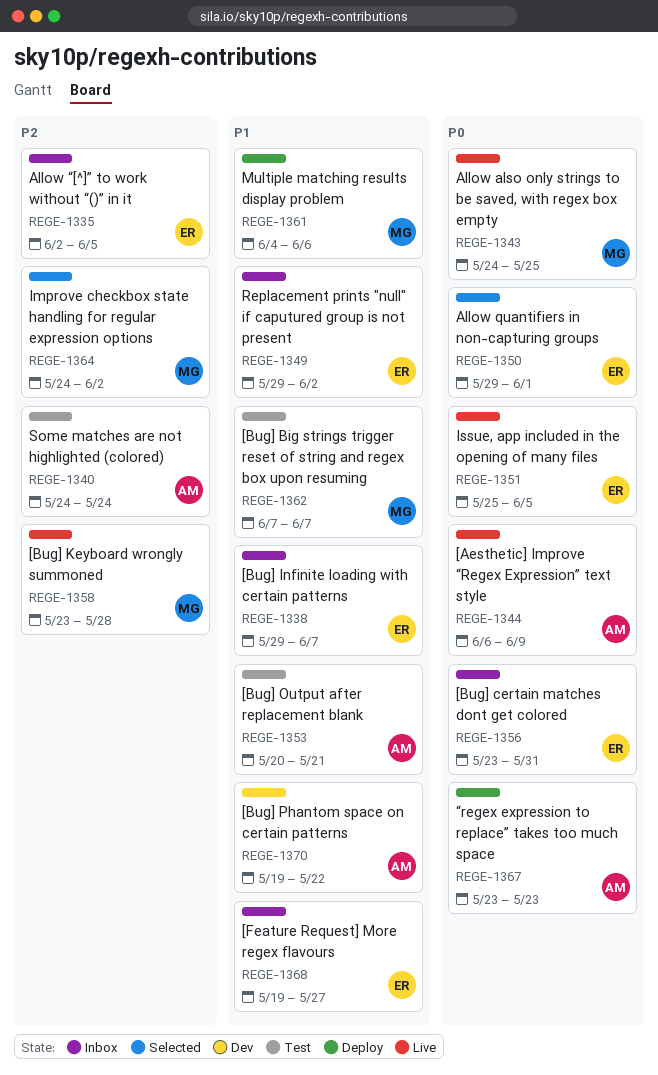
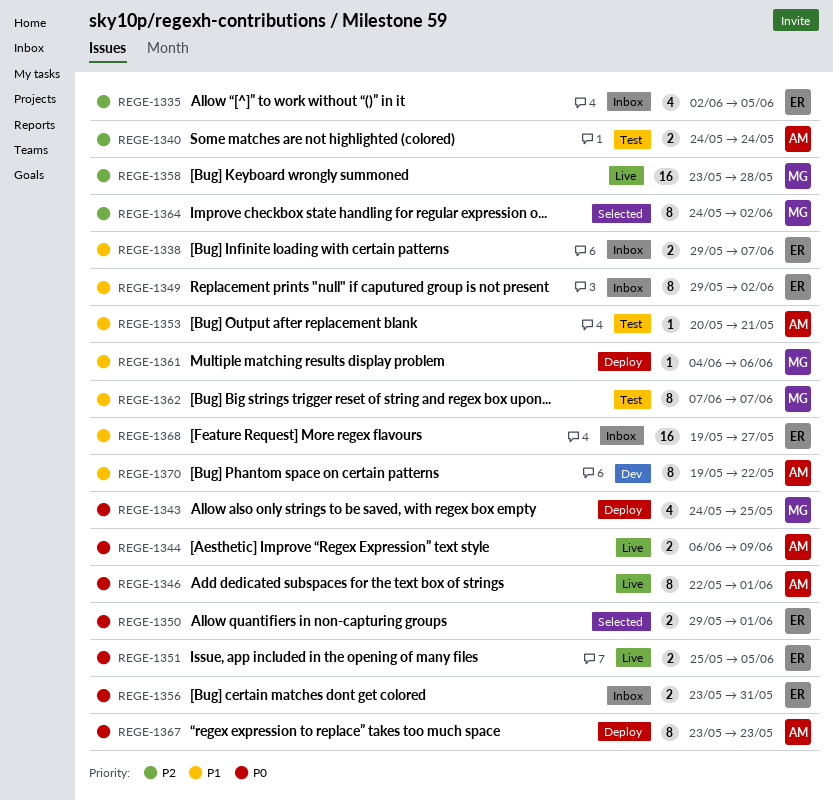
REGE-1343, status: Live -> Deploy
REGE-1346: none -> present

